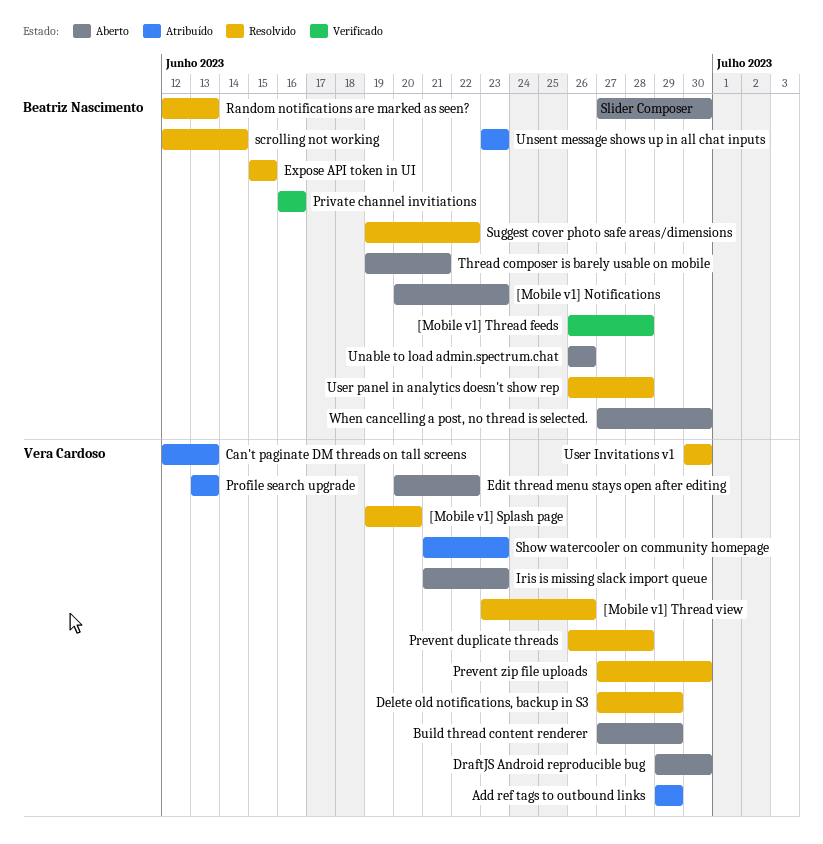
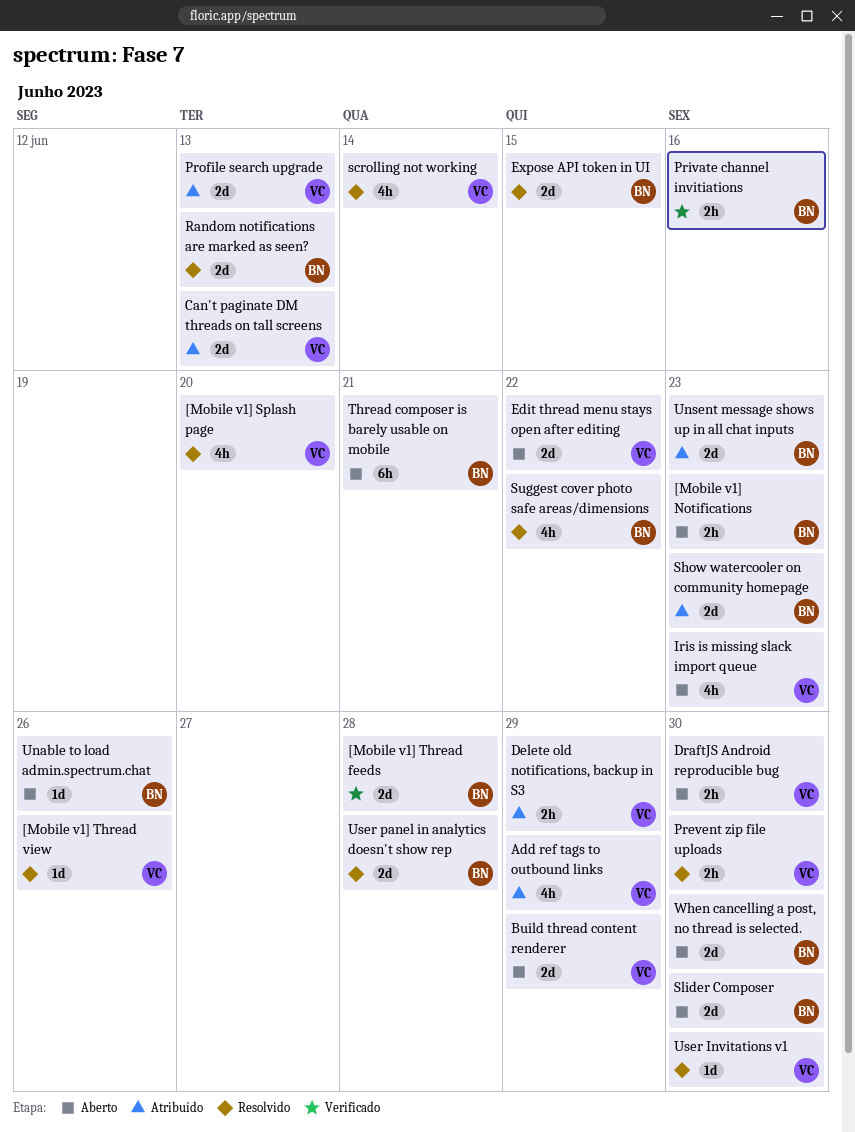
Delete old notifications, backup in S3, status: Resolvido -> Atribuído
Prevent duplicate threads: present -> none
scrolling not working, owner: Beatriz Nascimento -> Vera Cardoso
Show watercooler on community homepage, owner: Vera Cardoso -> Beatriz Nascimento

